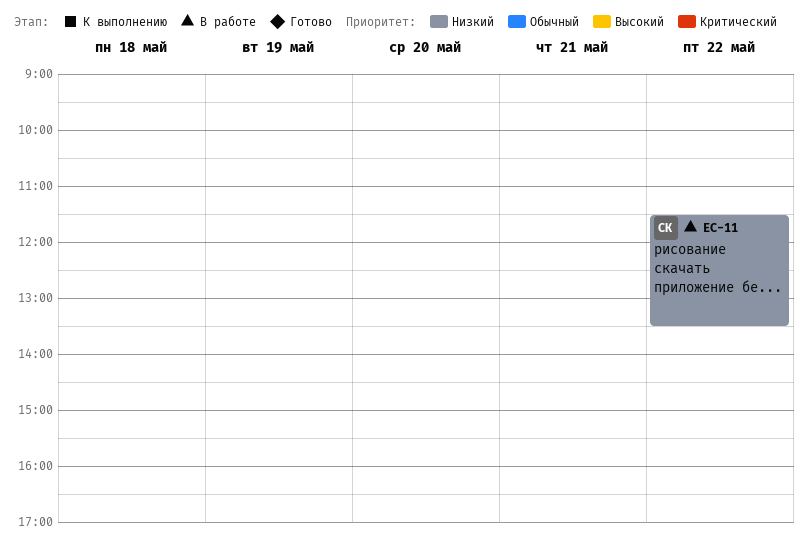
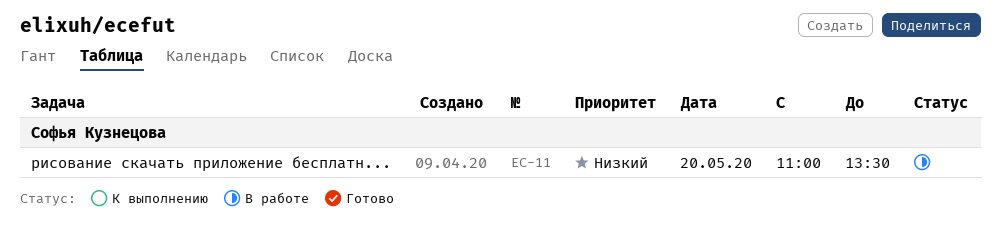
EC-11, day: May 22 -> May 20
EC-11, begins: 11:30 -> 11:00

